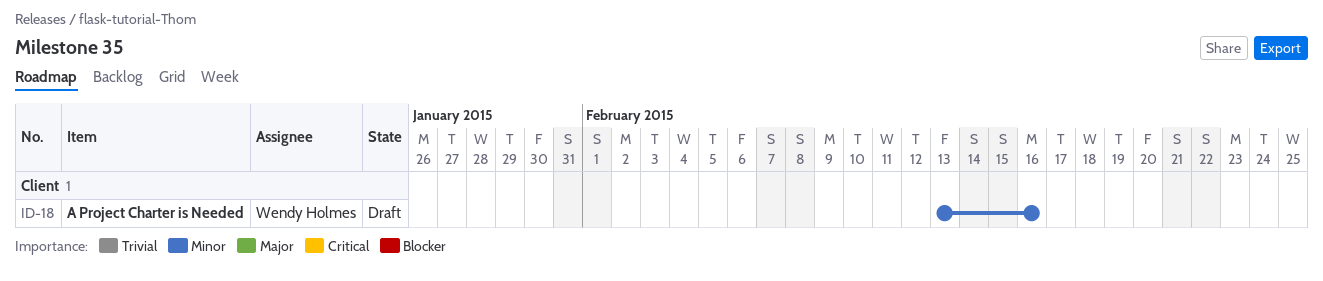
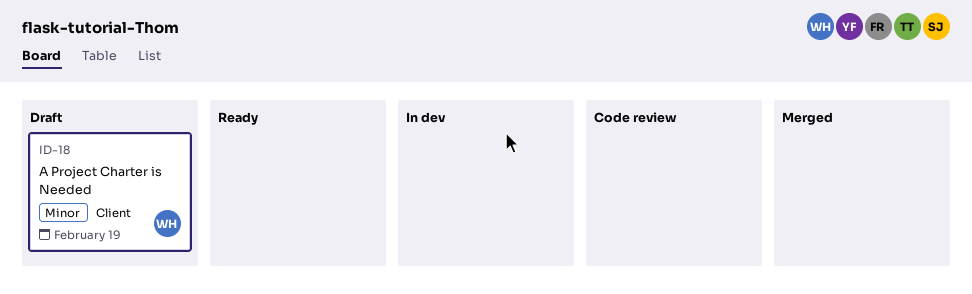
ID-18, due: Feb 16 -> Feb 19

